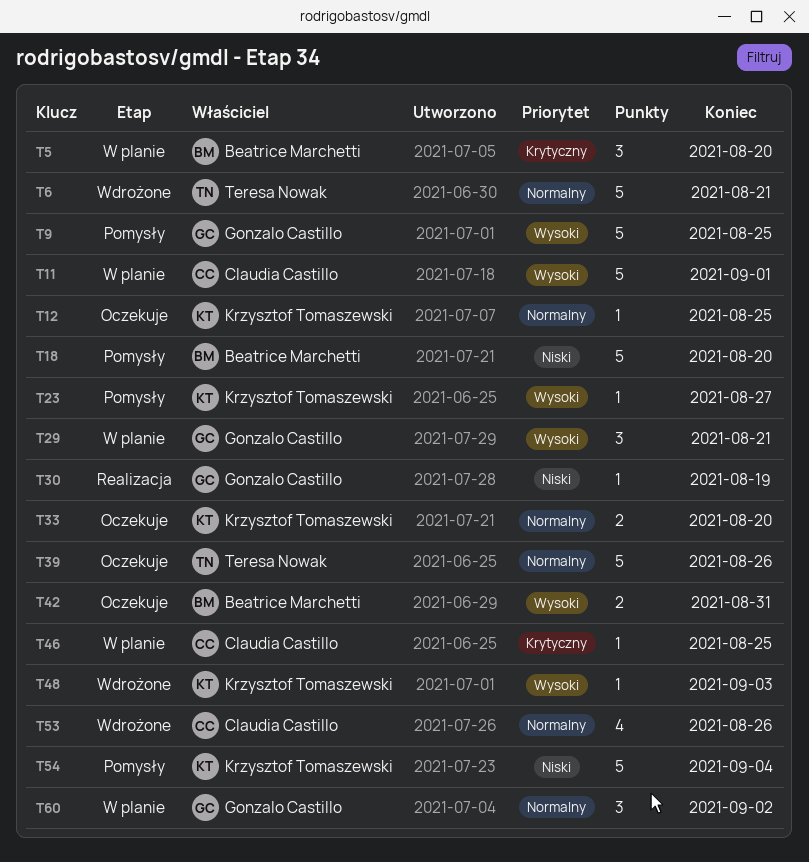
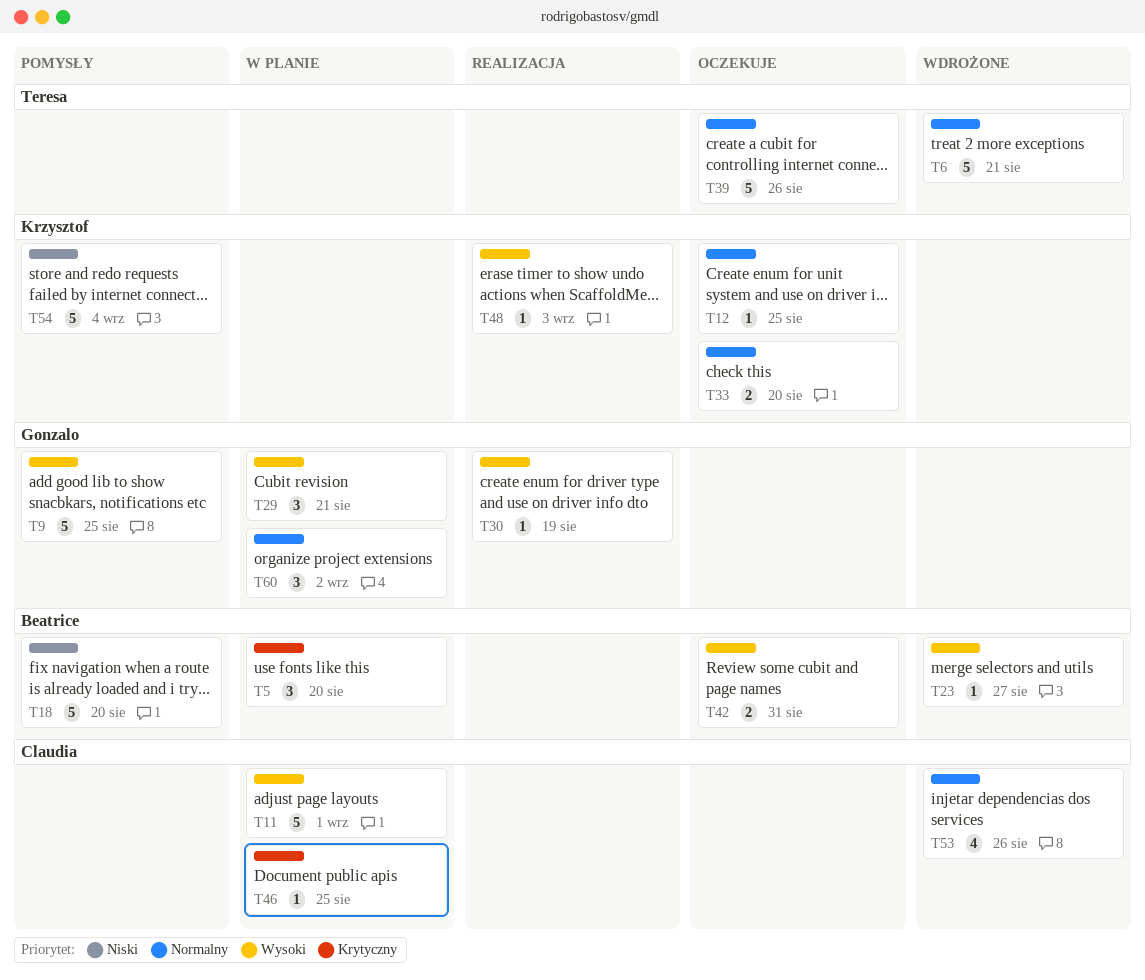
T23, status: Pomysły -> Wdrożone
T23, owner: Krzysztof Tomaszewski -> Beatrice Marchetti
T30, priority: Niski -> Wysoki
T48, status: Wdrożone -> Realizacja

